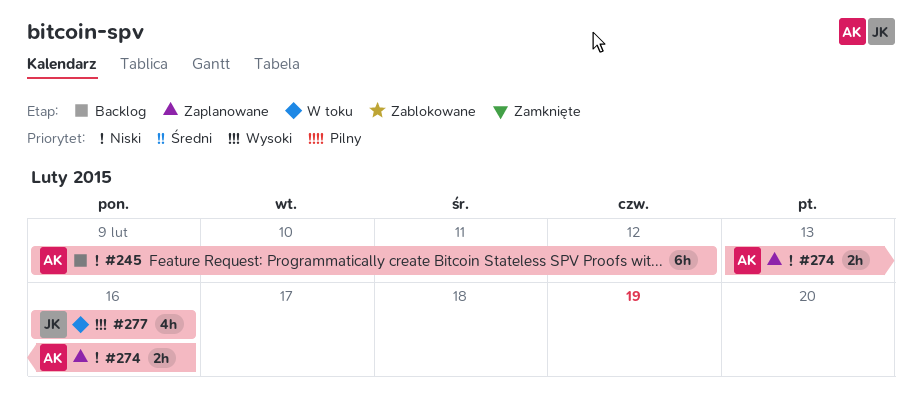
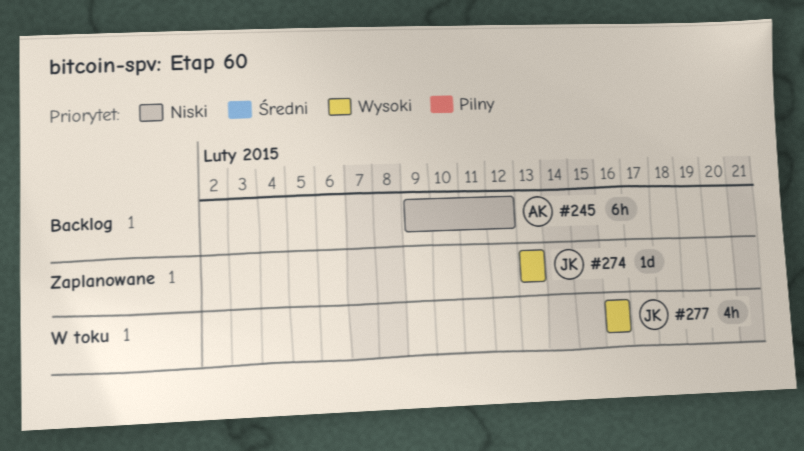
#274, owner: AK -> JK
#274, priority: Niski -> Wysoki
#274, estimate: 2h -> 1d
#274, due: Feb 16 -> Feb 13

